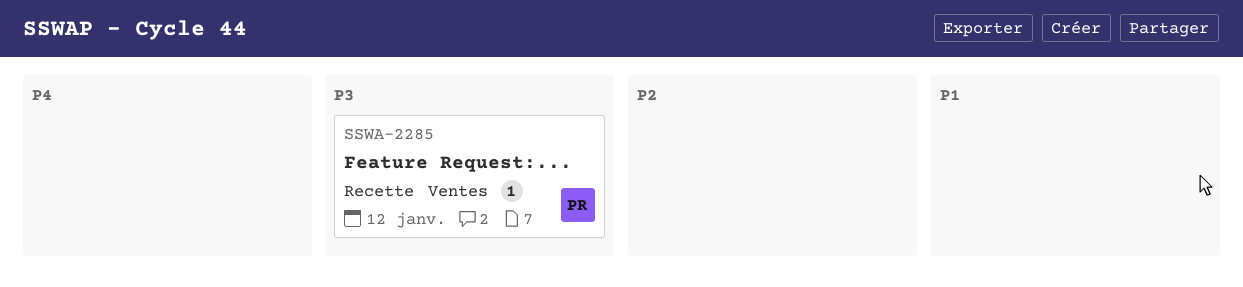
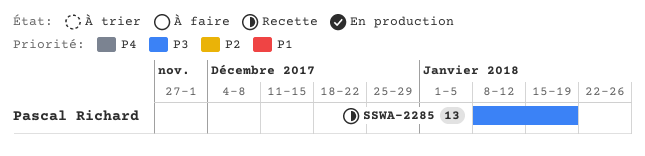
SSWA-2285, estimate: 1 -> 13
SSWA-2285, due: Jan 12 -> Jan 19

